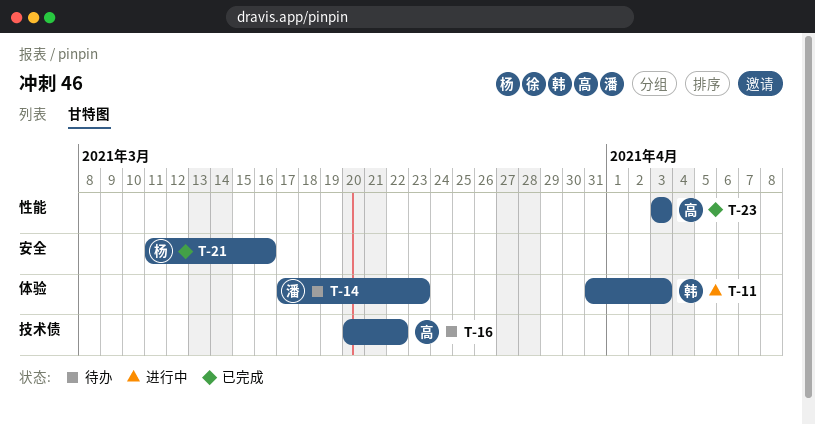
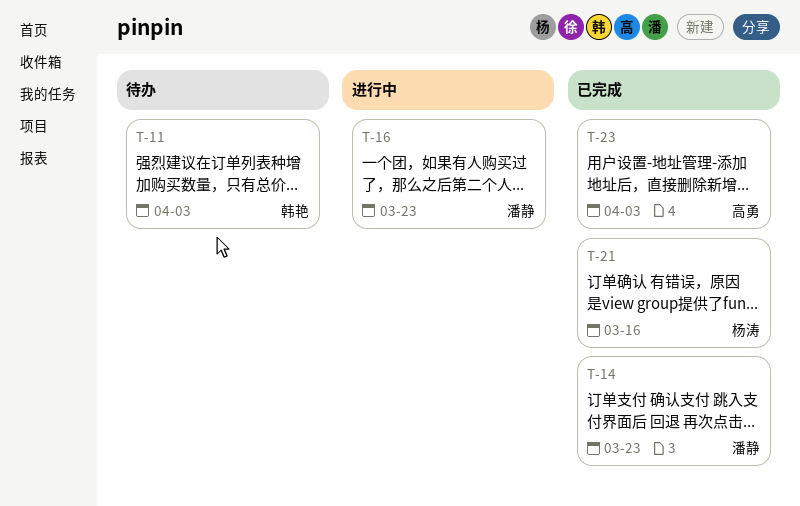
T-11, status: 进行中 -> 待办
T-14, status: 待办 -> 已完成
T-16, status: 待办 -> 进行中
T-16, owner: 高勇 -> 潘静
T-16, due: Mar 22 -> Mar 23

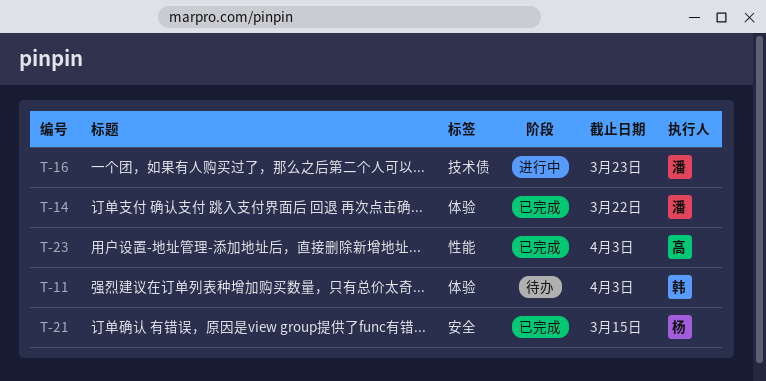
T-14, due: Mar 23 -> Mar 22
T-21, due: Mar 16 -> Mar 15

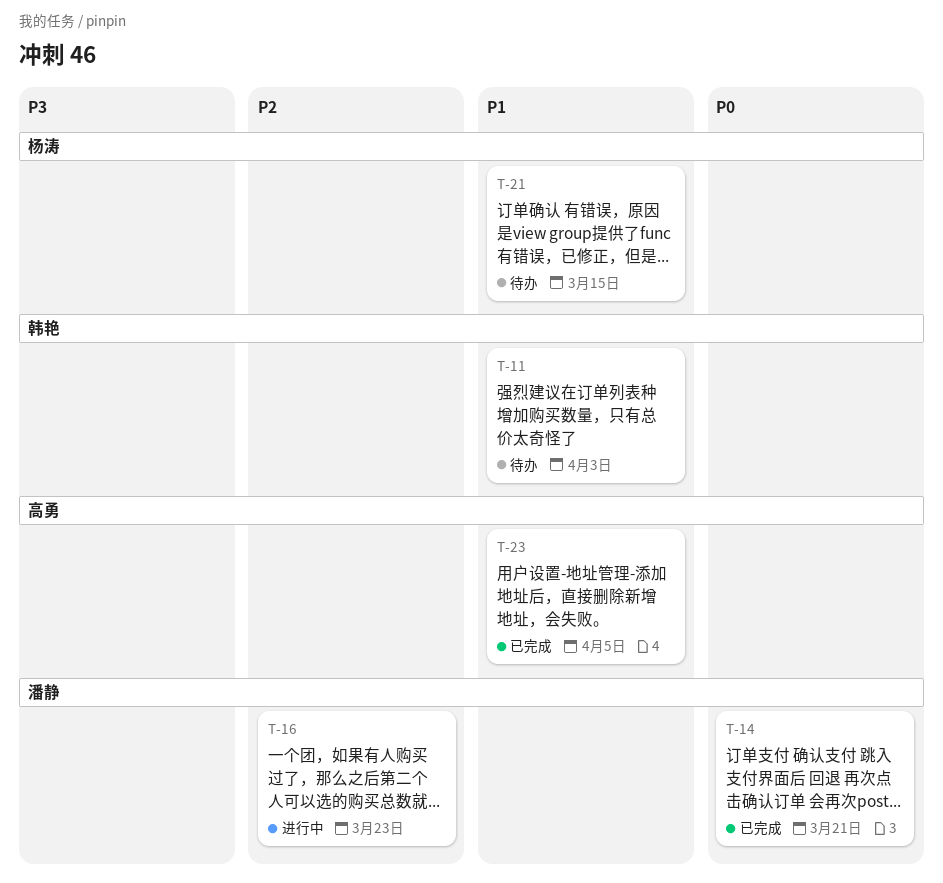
T-14, due: Mar 22 -> Mar 21
T-21, status: 已完成 -> 待办
T-23, due: Apr 3 -> Apr 5

